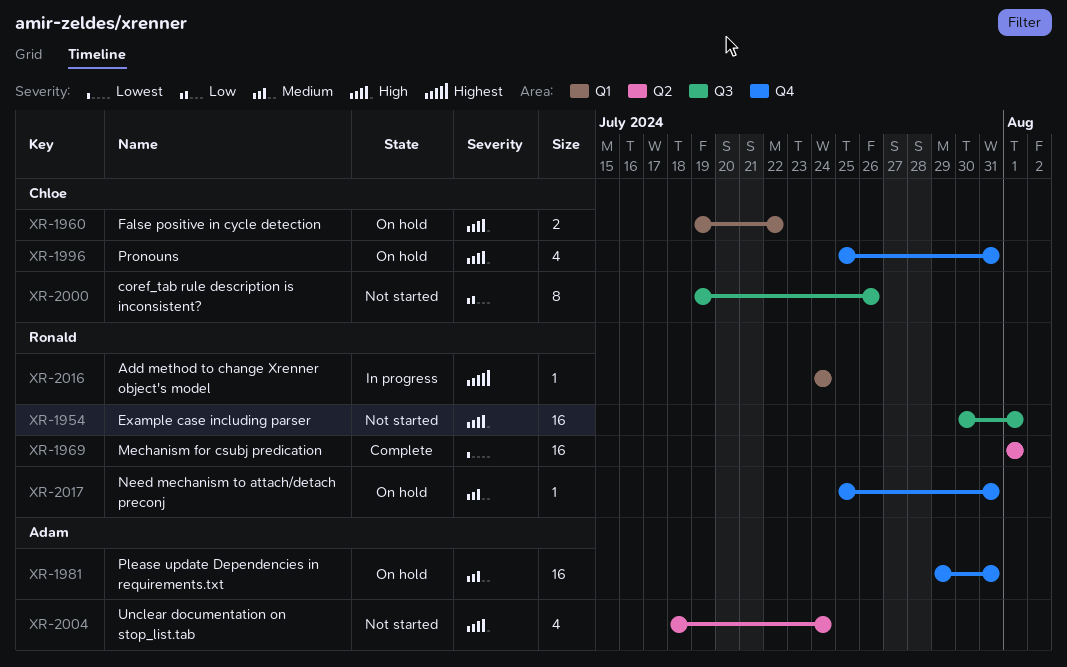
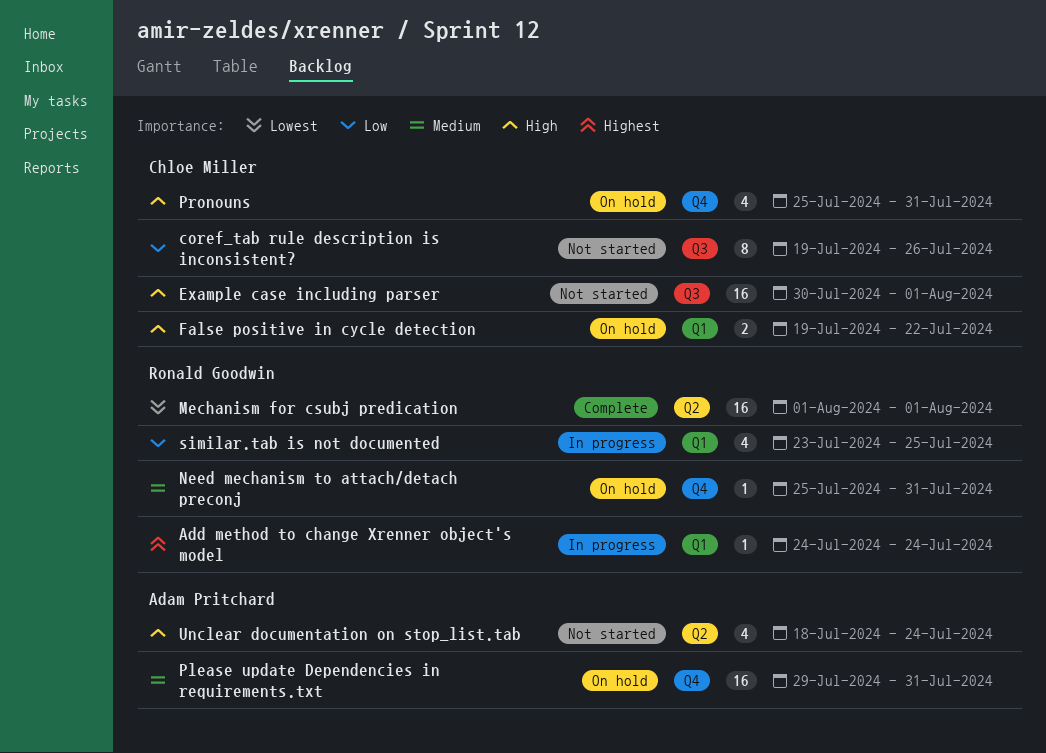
Example case including parser, owner: Ronald Goodwin -> Chloe Miller
similar.tab is not documented: none -> present

